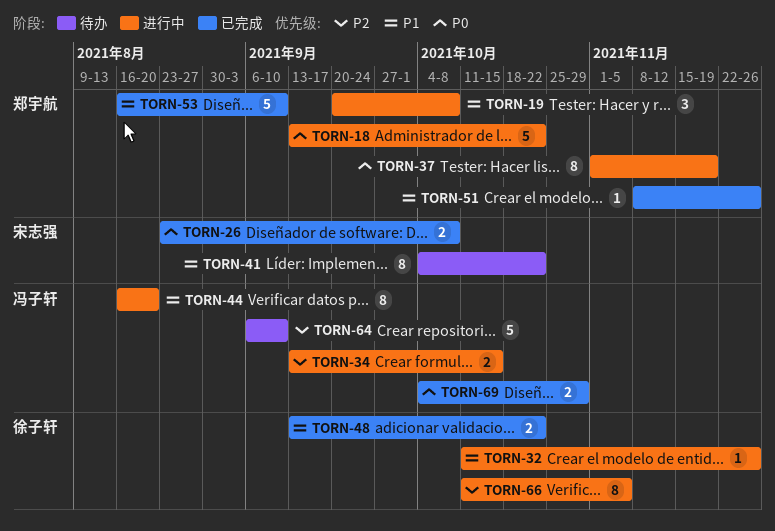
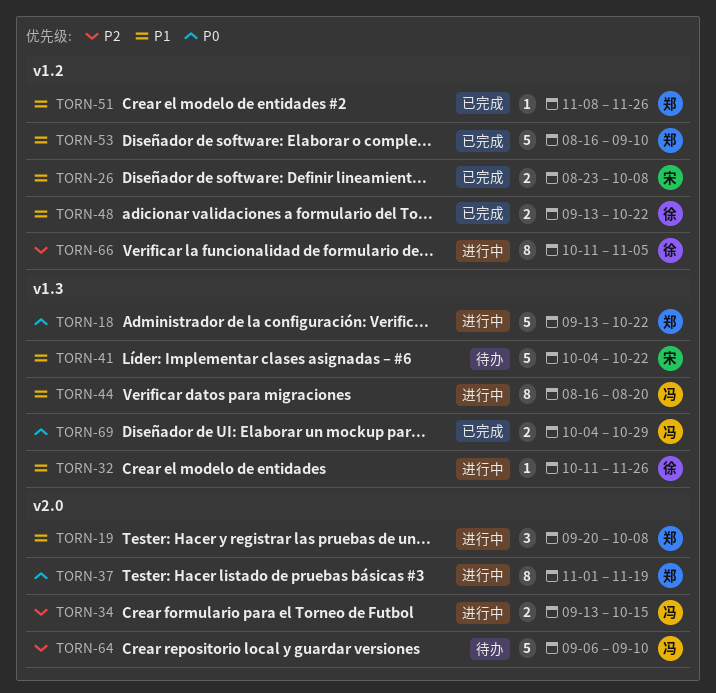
TORN-26, priority: P0 -> P1
TORN-41, estimate: 8 -> 5

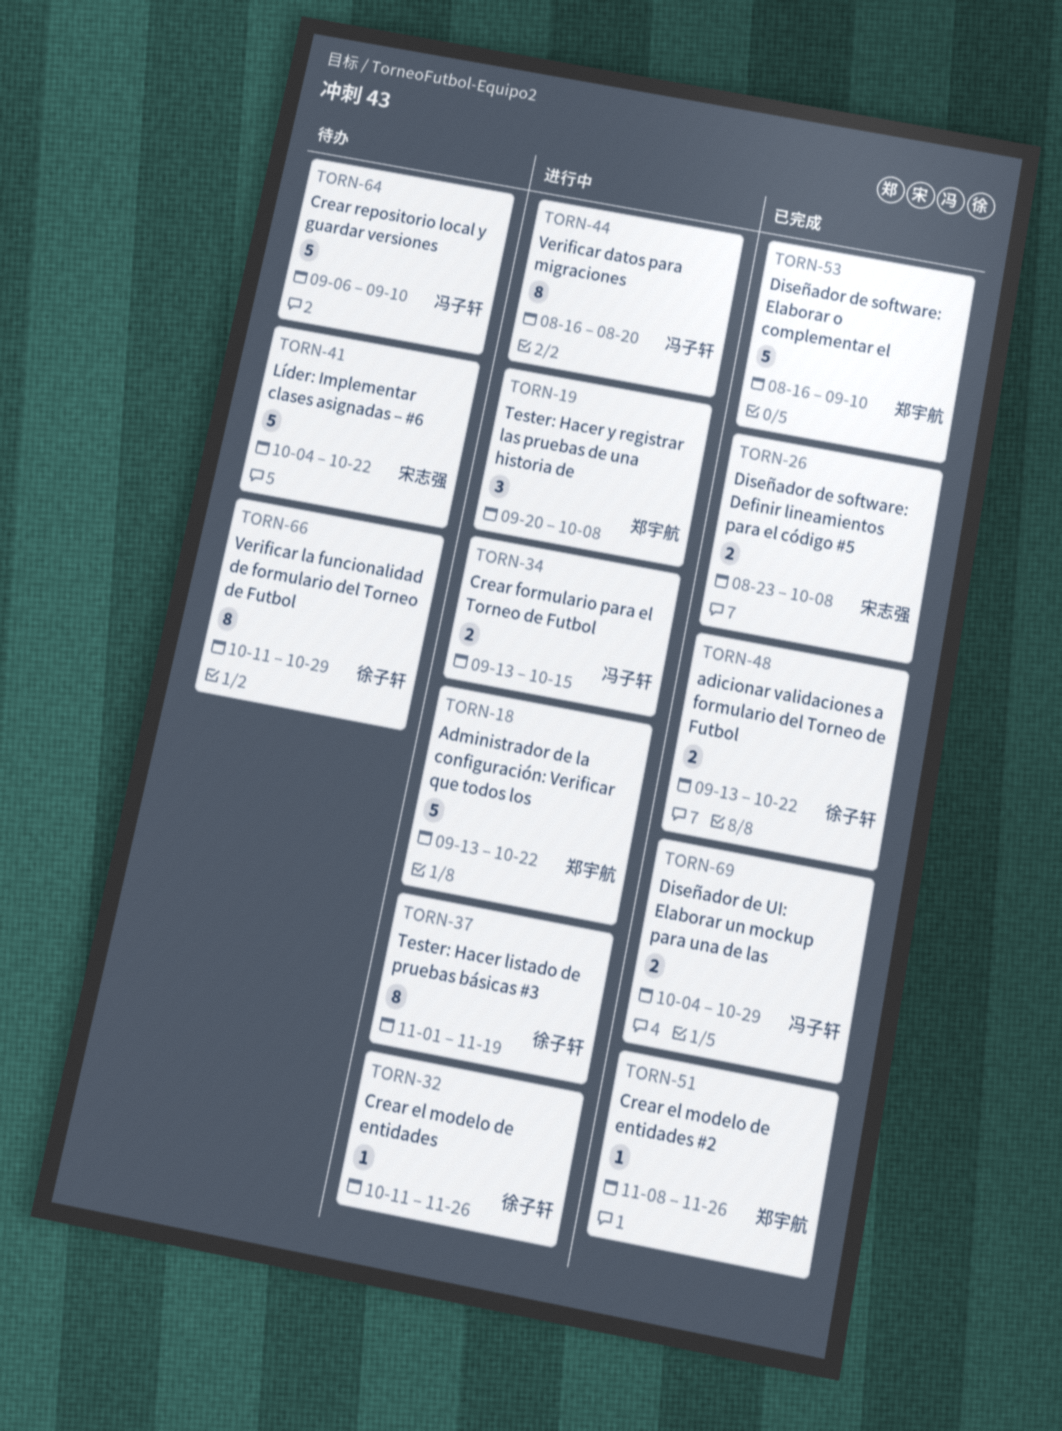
TORN-37, owner: 郑宇航 -> 徐子轩
TORN-66, status: 进行中 -> 待办
TORN-66, due: Nov 5 -> Oct 29

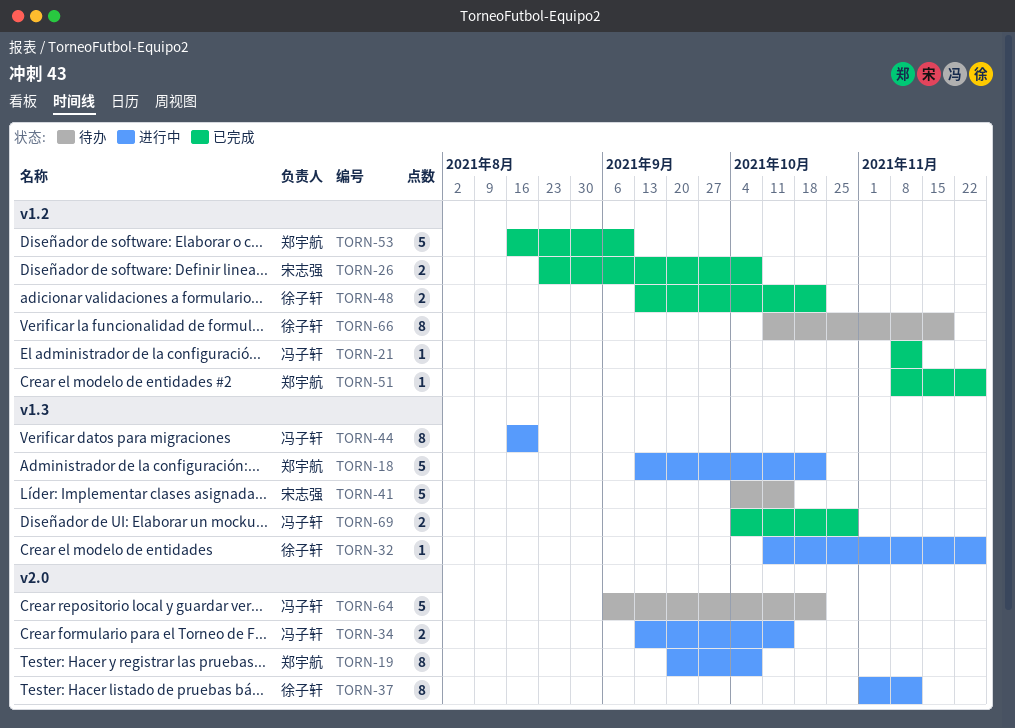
TORN-19, estimate: 3 -> 8
TORN-21: none -> present
TORN-37, due: Nov 19 -> Nov 12
TORN-41, due: Oct 22 -> Oct 15
TORN-64, due: Sep 10 -> Oct 22
TORN-66, due: Oct 29 -> Nov 19

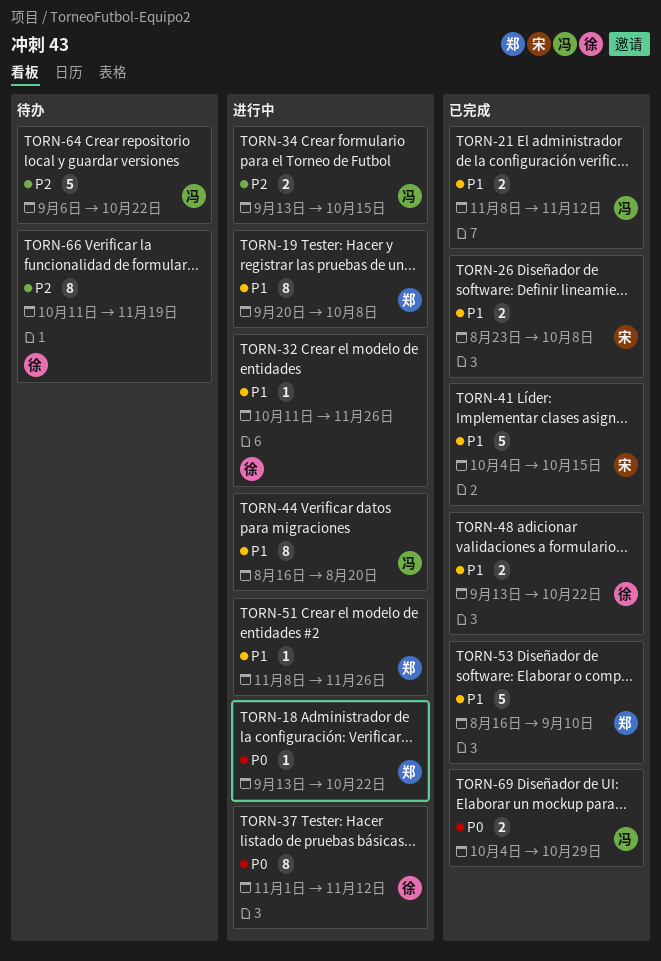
TORN-18, estimate: 5 -> 1
TORN-21, estimate: 1 -> 2
TORN-41, status: 待办 -> 已完成
TORN-51, status: 已完成 -> 进行中

